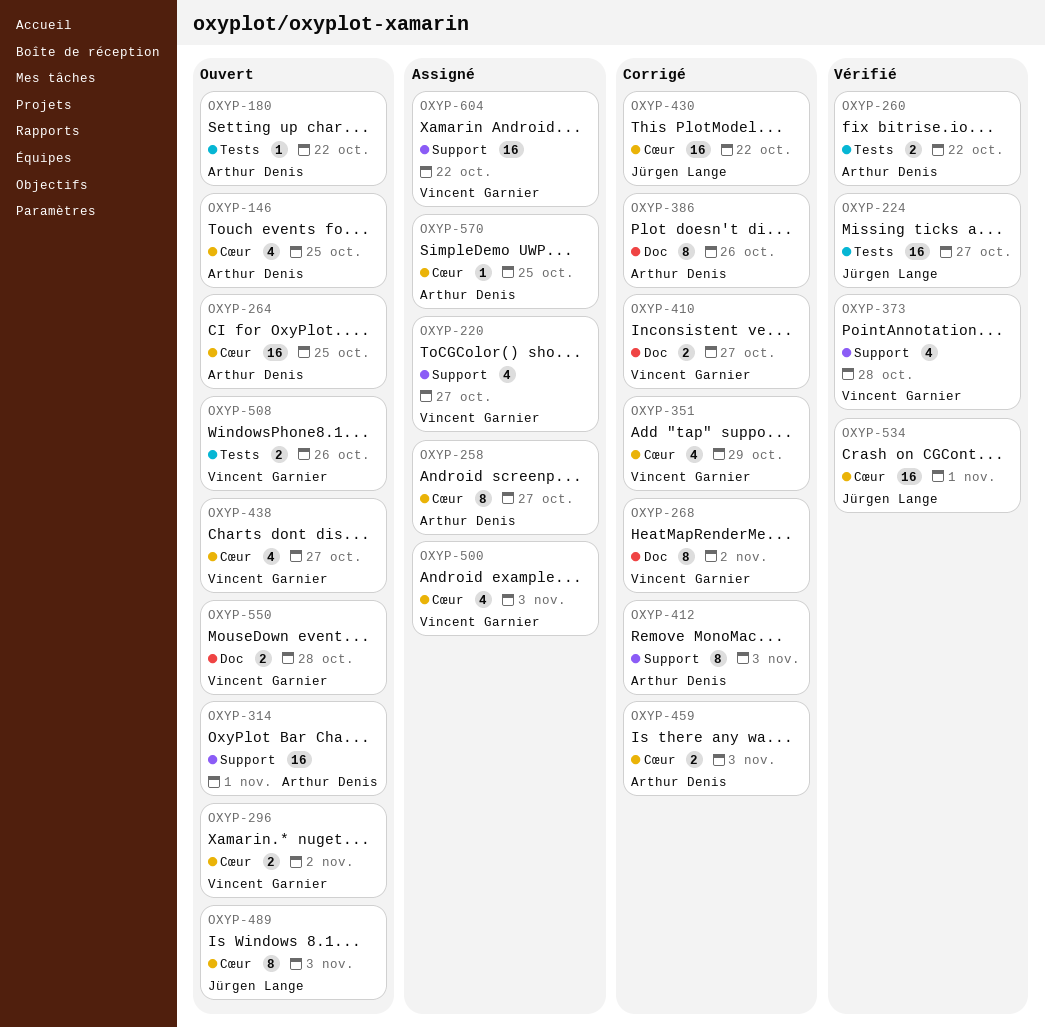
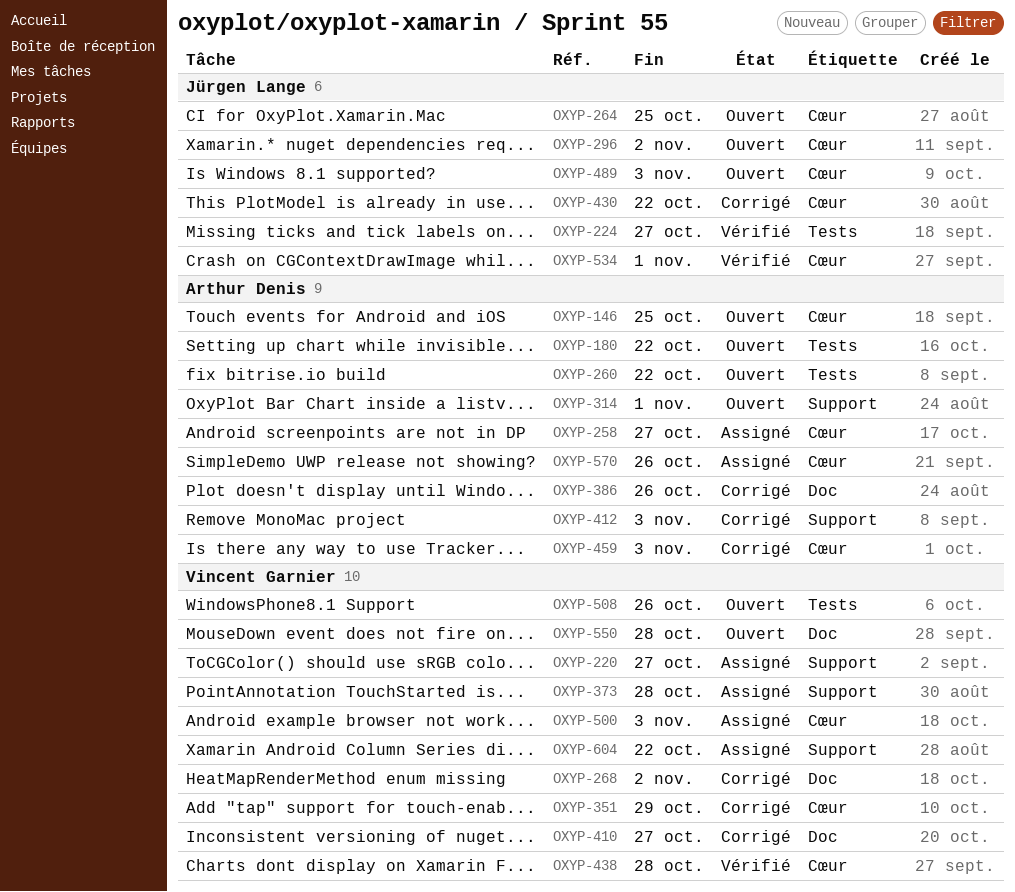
OXYP-260, status: Vérifié -> Ouvert
OXYP-264, owner: Arthur Denis -> Jürgen Lange
OXYP-296, owner: Vincent Garnier -> Jürgen Lange
OXYP-373, status: Vérifié -> Assigné
OXYP-438, status: Ouvert -> Vérifié
OXYP-438, due: Oct 27 -> Oct 28
OXYP-570, due: Oct 25 -> Oct 26

